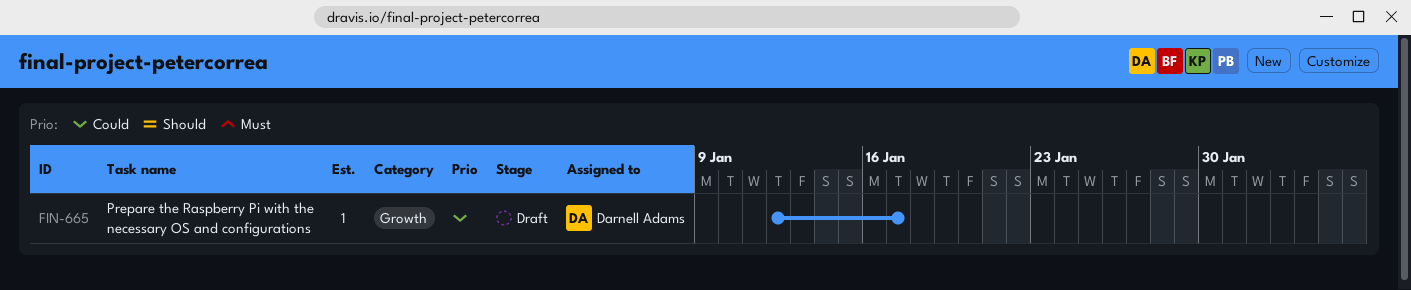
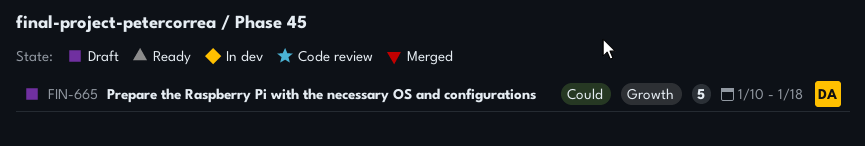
FIN-665, estimate: 1 -> 5
FIN-665, start: Jan 12 -> Jan 10
FIN-665, due: Jan 17 -> Jan 18

